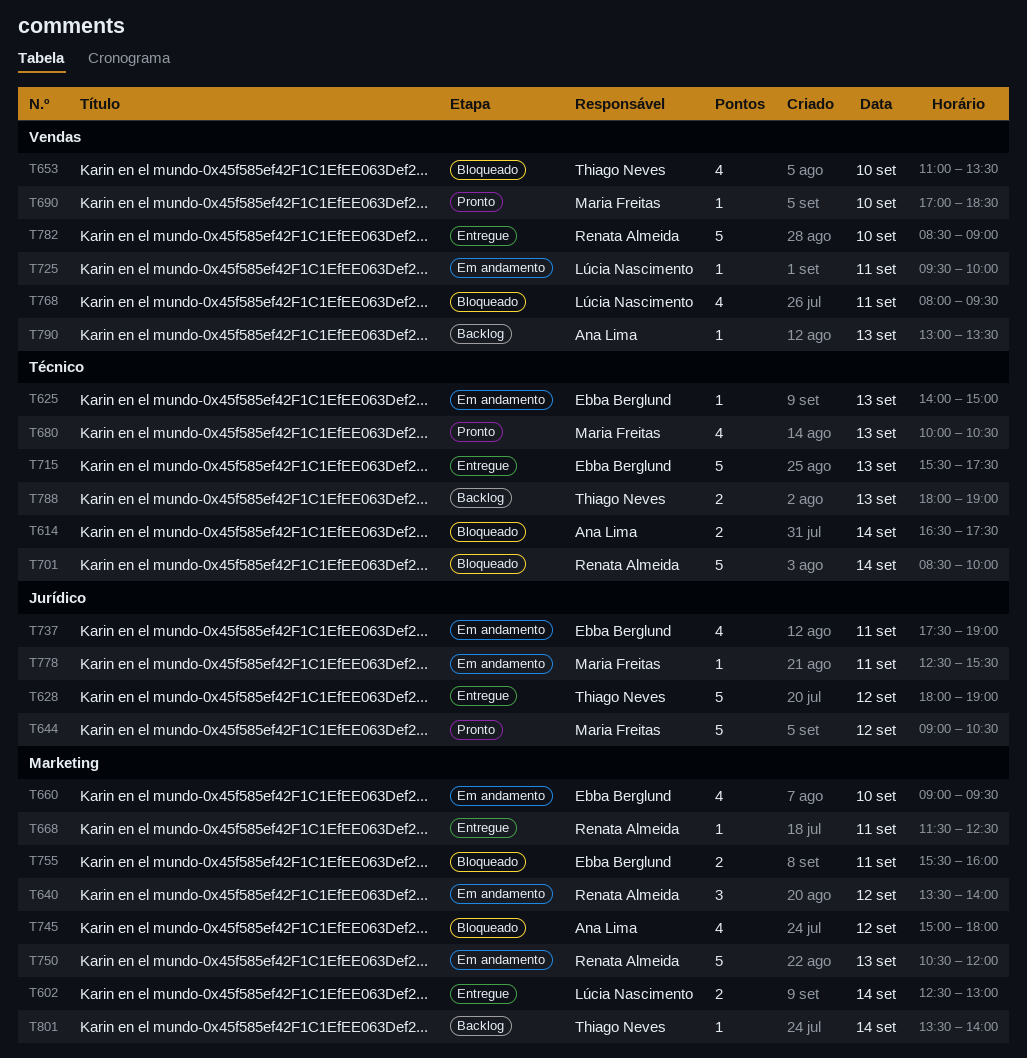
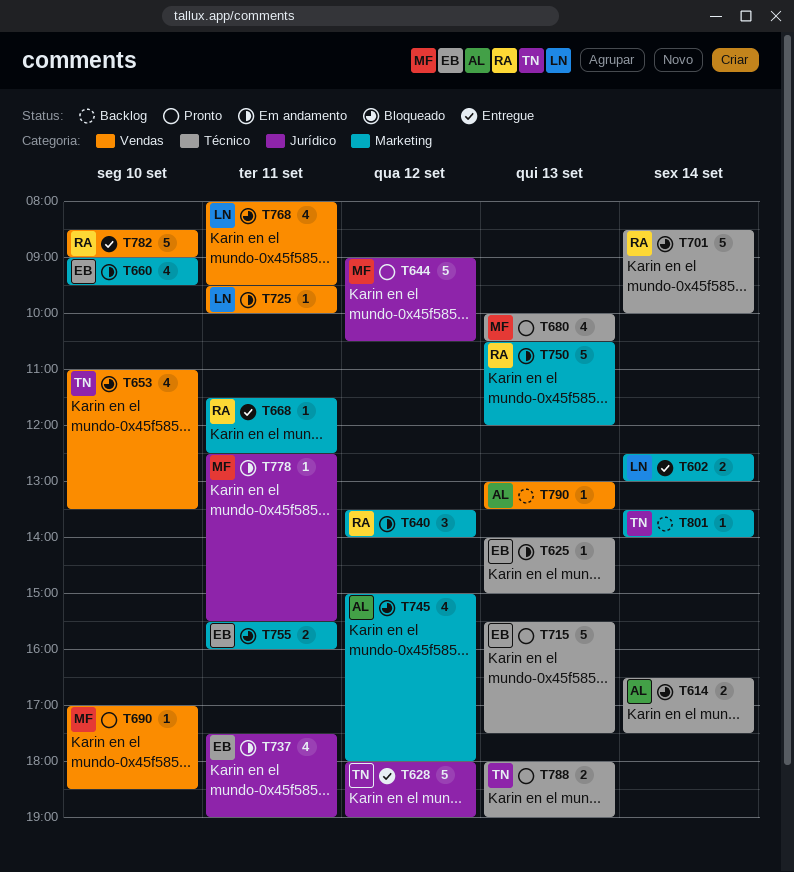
T715, status: Entregue -> Pronto
T788, status: Backlog -> Pronto

